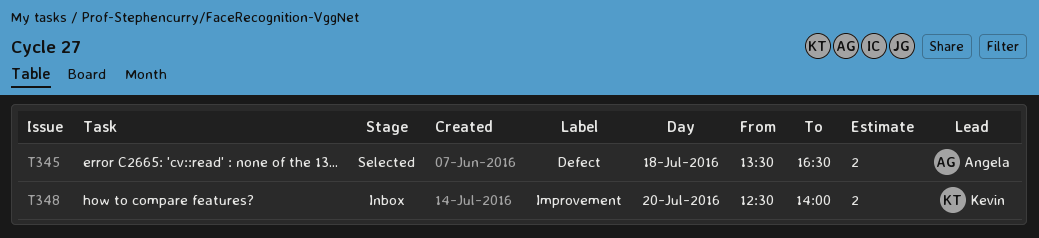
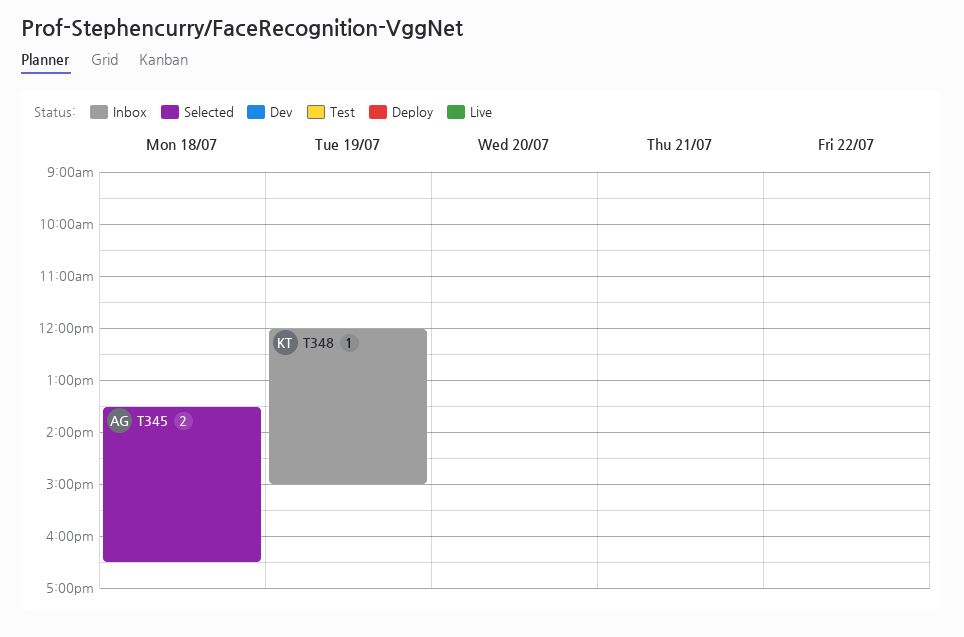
T348, estimate: 2 -> 1
T348, day: Jul 20 -> Jul 19
T348, begins: 12:30 -> 12:00
T348, ends: 14:00 -> 15:00

